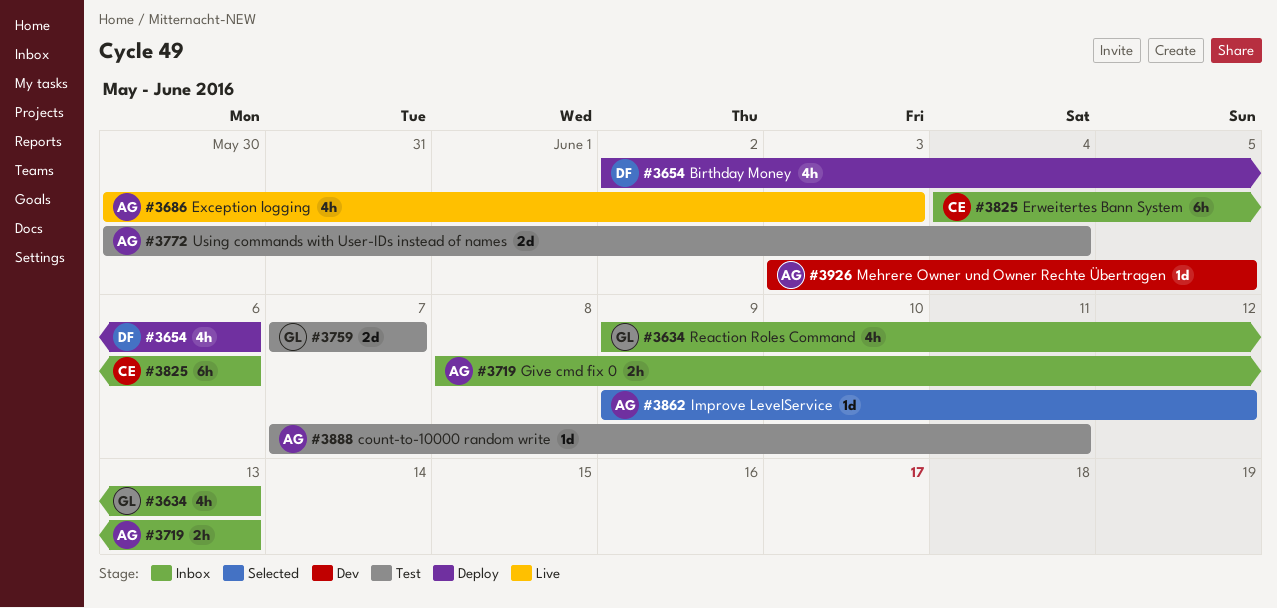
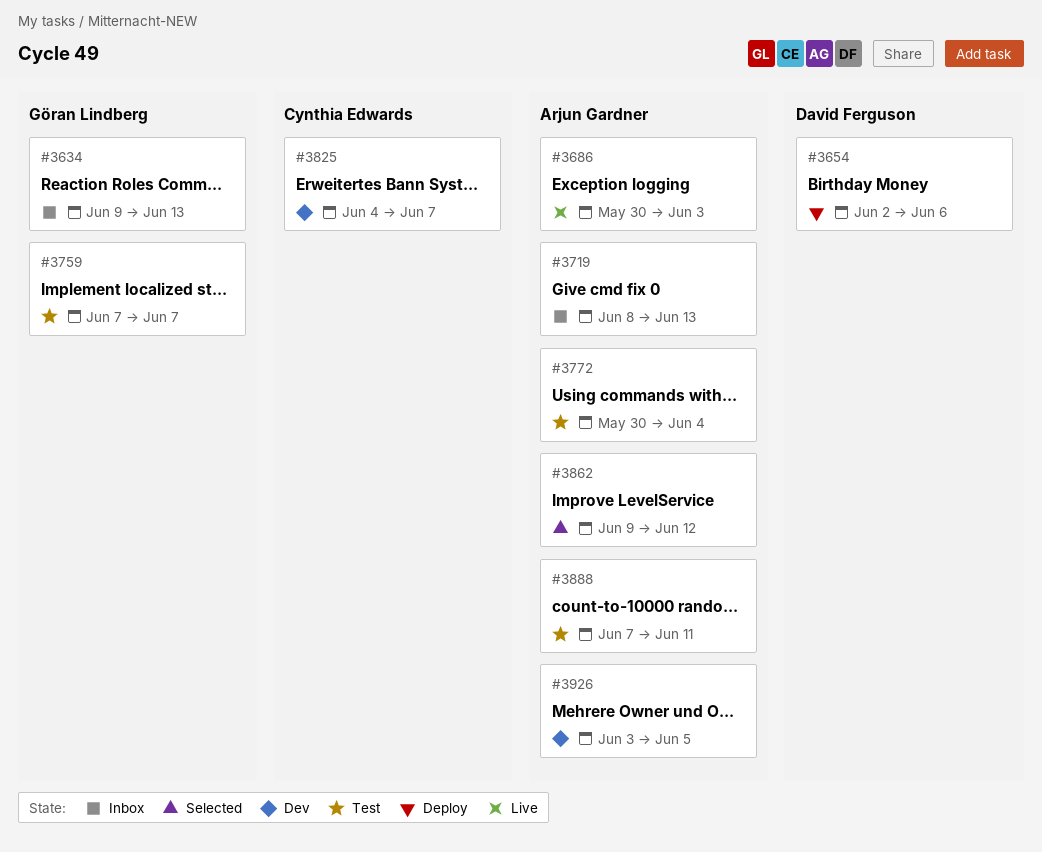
#3825, status: Inbox -> Dev
#3825, due: Jun 6 -> Jun 7

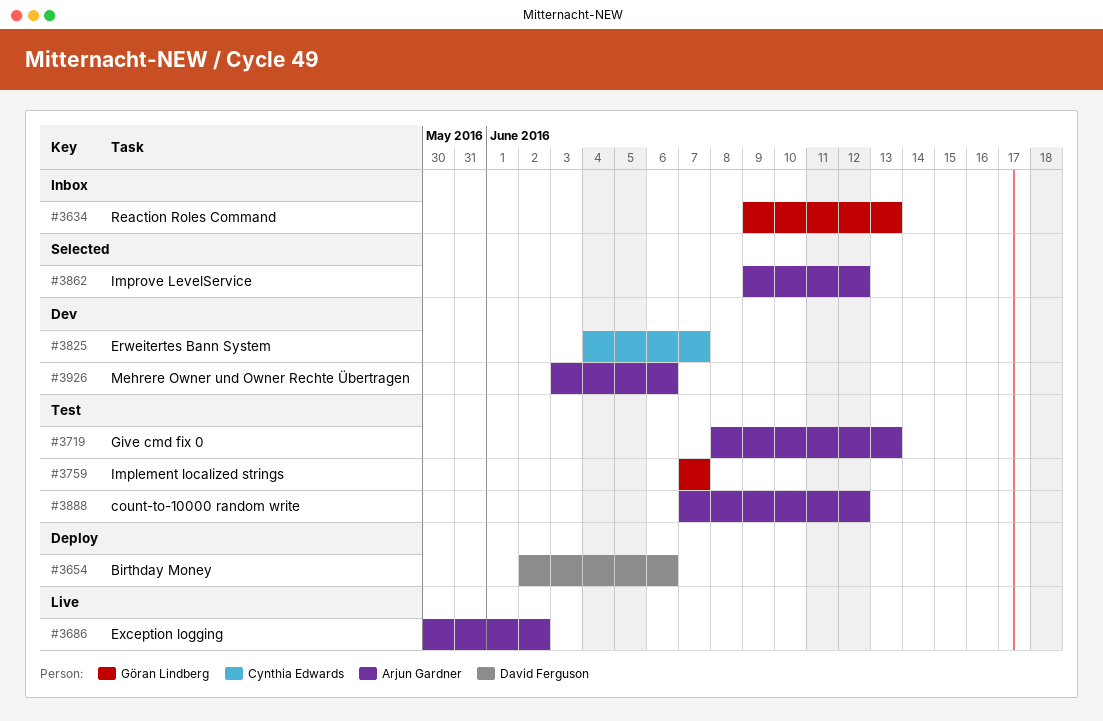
#3686, due: Jun 3 -> Jun 2
#3719, status: Inbox -> Test
#3772: present -> none
#3888, due: Jun 11 -> Jun 12
#3926, due: Jun 5 -> Jun 6

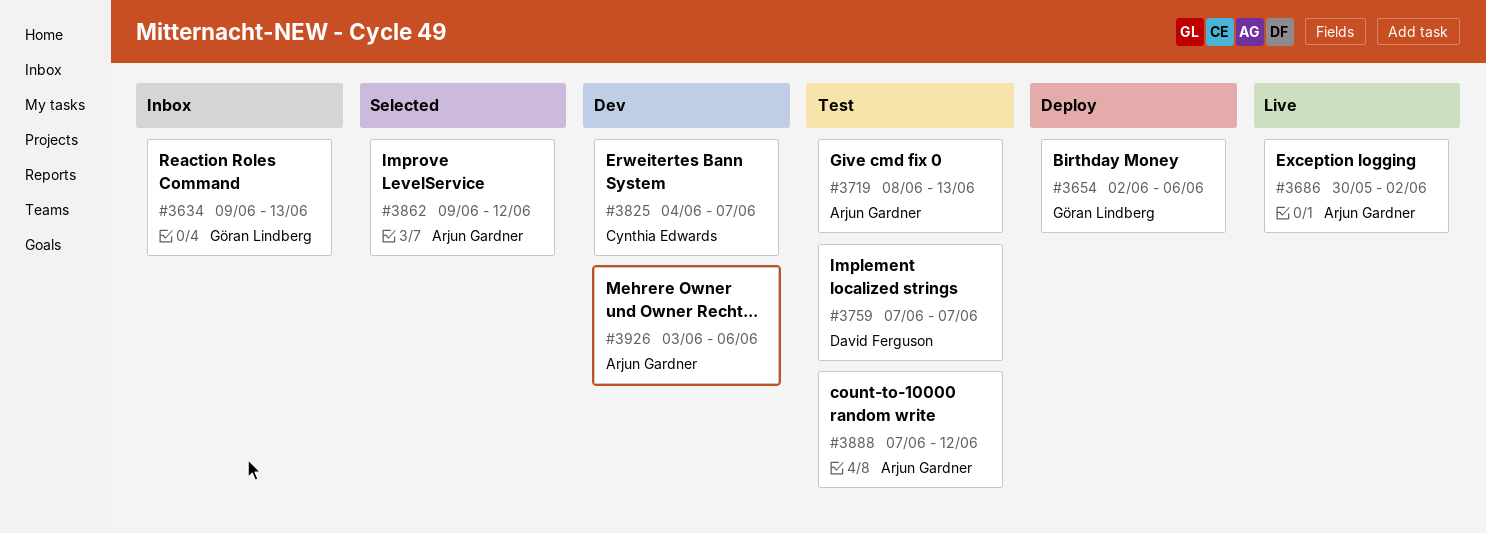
#3654, owner: David Ferguson -> Göran Lindberg
#3759, owner: Göran Lindberg -> David Ferguson

